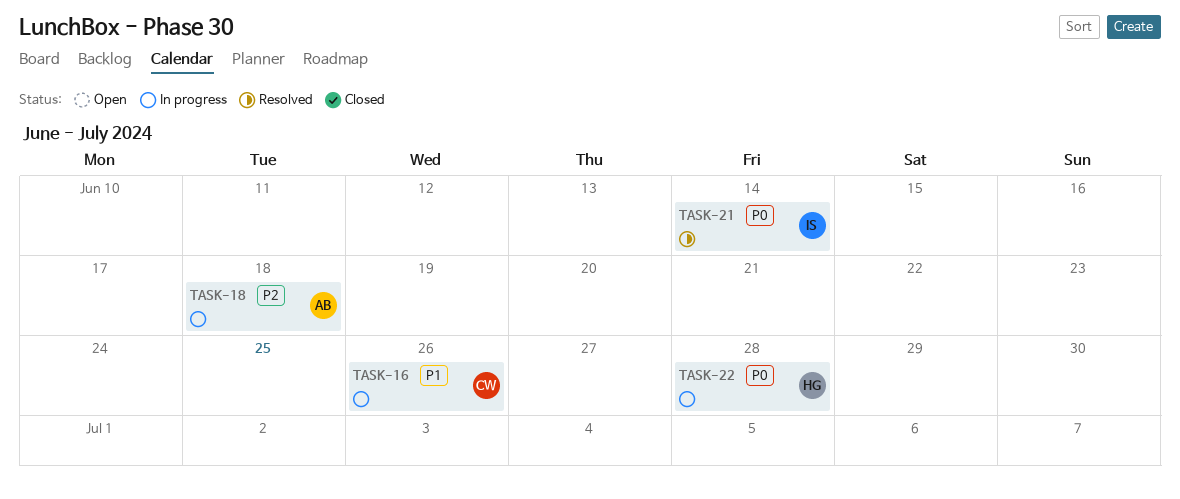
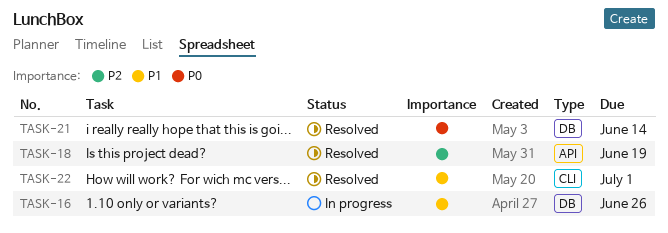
TASK-18, status: In progress -> Resolved
TASK-18, due: Jun 18 -> Jun 19
TASK-22, status: In progress -> Resolved
TASK-22, priority: P0 -> P1
TASK-22, due: Jun 28 -> Jul 1

